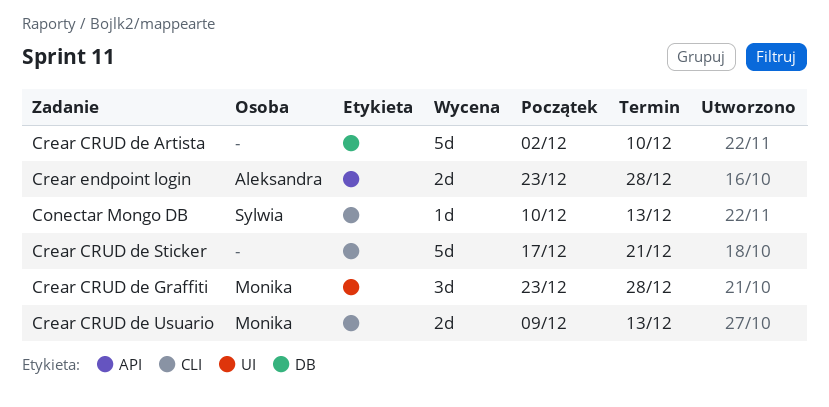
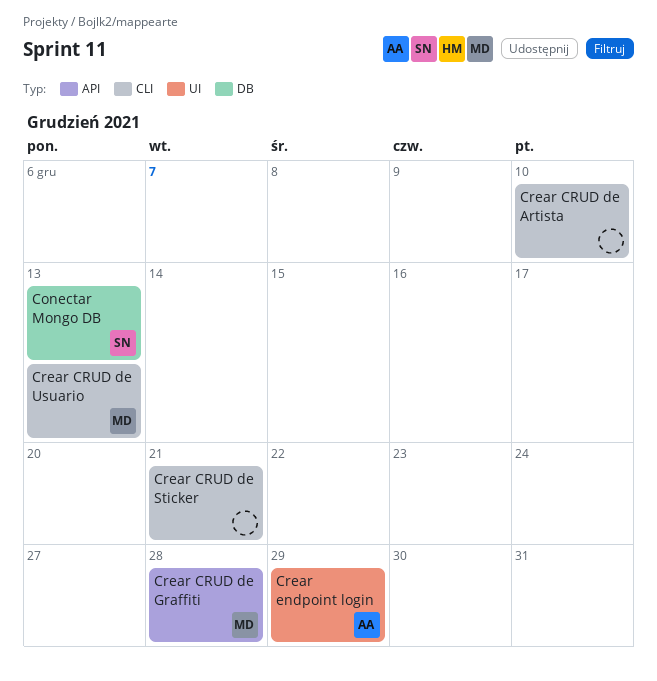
Conectar Mongo DB, label: CLI -> DB
Crear CRUD de Artista, label: DB -> CLI
Crear CRUD de Graffiti, label: UI -> API
Crear endpoint login, label: API -> UI
Crear endpoint login, due: Dec 28 -> Dec 29

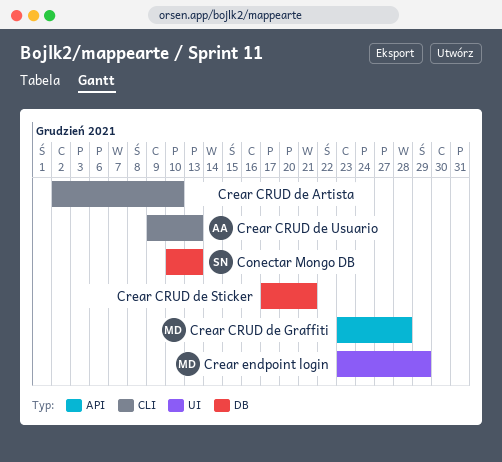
Crear CRUD de Sticker, label: CLI -> DB
Crear CRUD de Usuario, owner: MD -> AA
Crear endpoint login, owner: AA -> MD

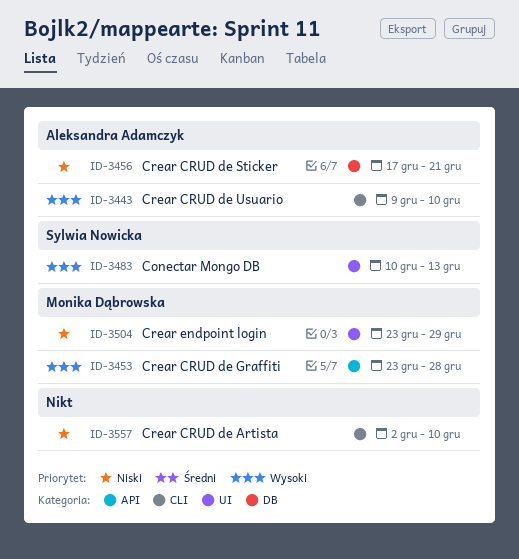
Conectar Mongo DB, label: DB -> UI
Crear CRUD de Sticker, owner: none -> Aleksandra Adamczyk
Crear CRUD de Usuario, due: Dec 13 -> Dec 10

